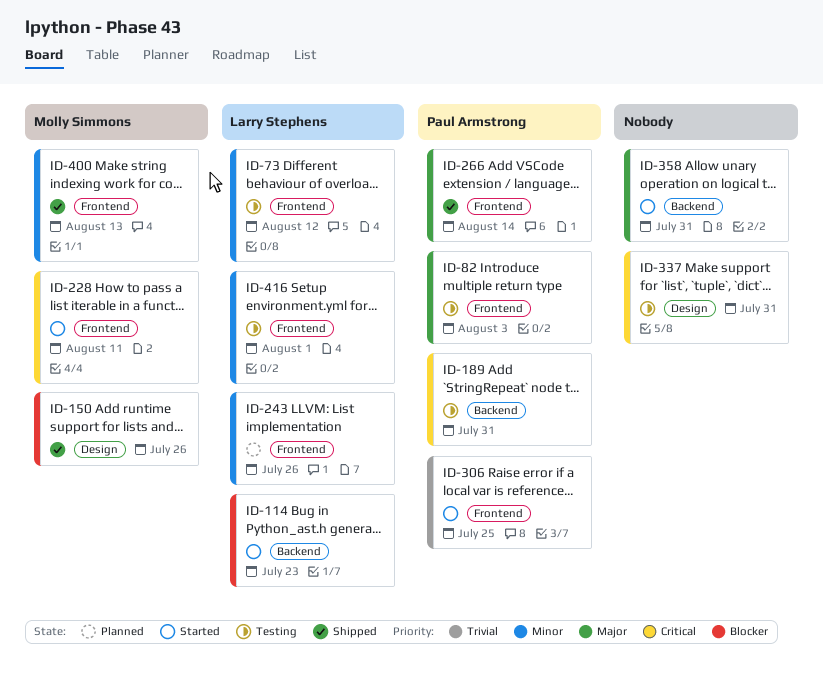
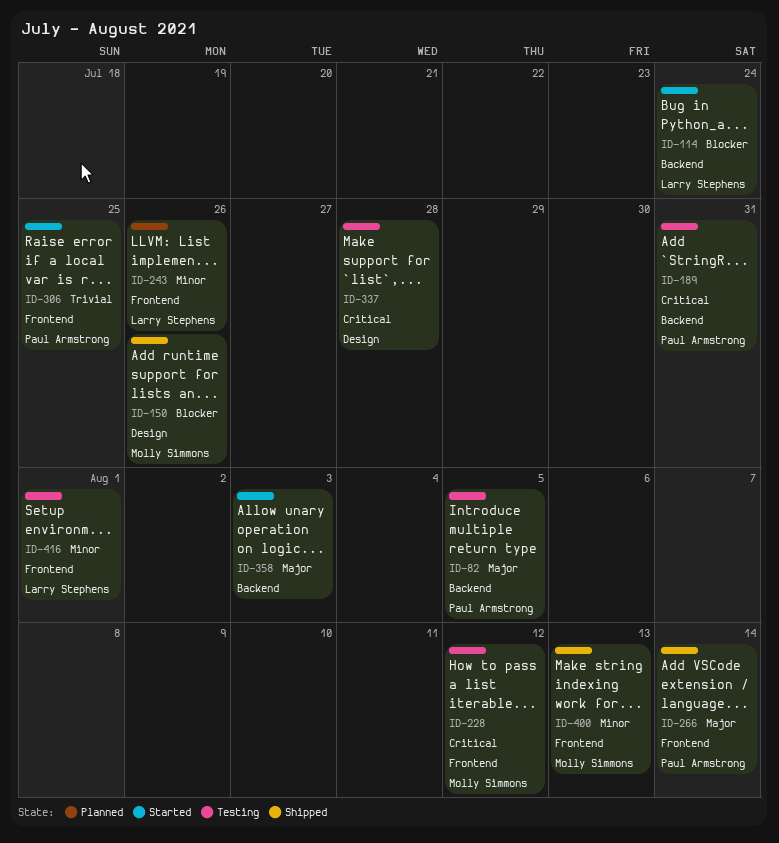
ID-73: present -> none
ID-82, label: Frontend -> Backend
ID-82, due: Aug 3 -> Aug 5
ID-114, due: Jul 23 -> Jul 24
ID-228, status: Started -> Testing
ID-228, due: Aug 11 -> Aug 12
ID-337, due: Jul 31 -> Jul 28
ID-358, due: Jul 31 -> Aug 3

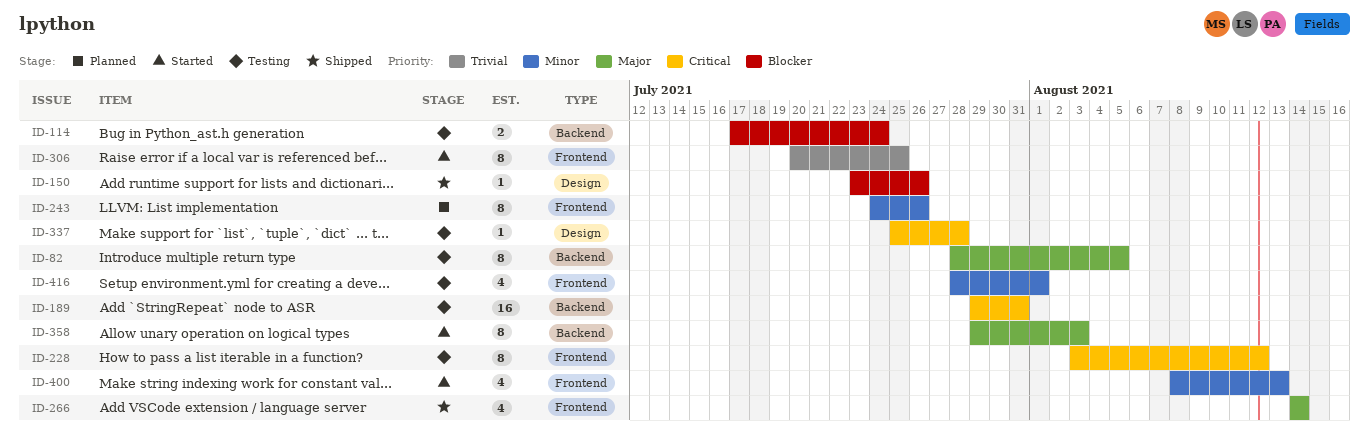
ID-114, status: Started -> Testing
ID-400, status: Shipped -> Started

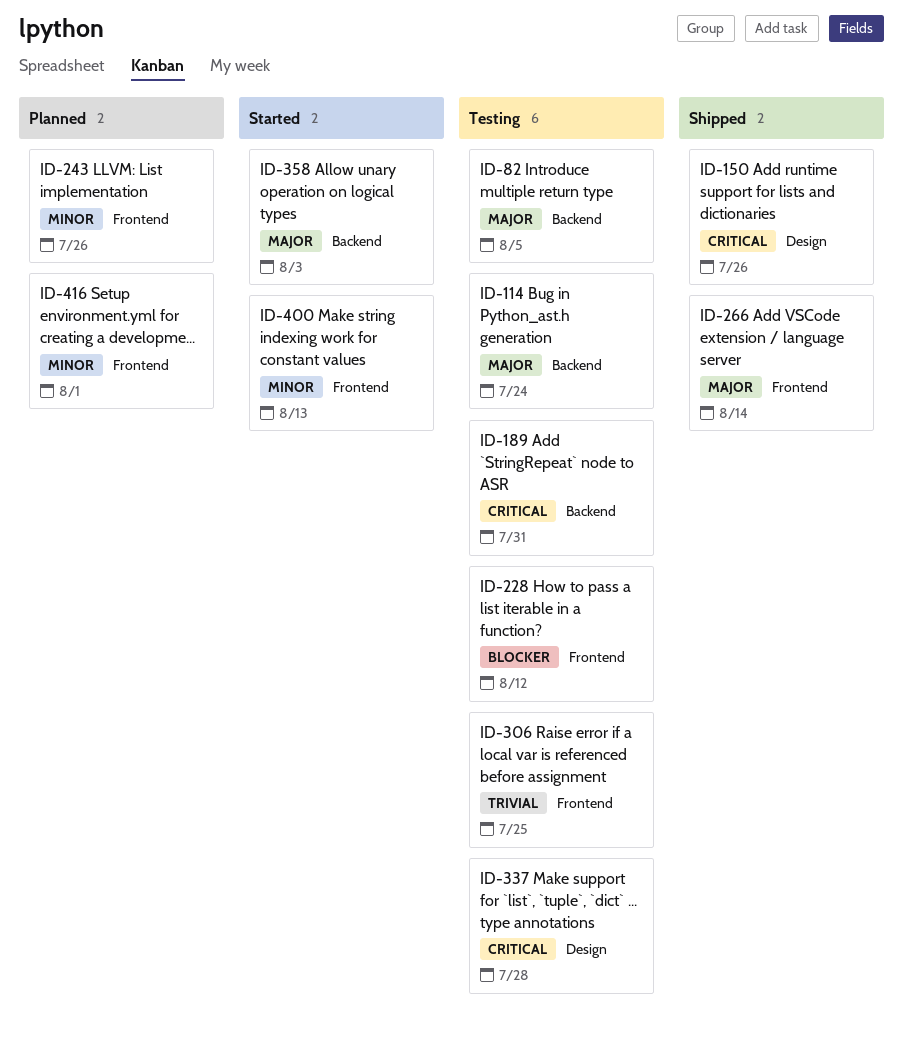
ID-114, priority: Blocker -> Major
ID-150, priority: Blocker -> Critical
ID-228, priority: Critical -> Blocker
ID-306, status: Started -> Testing
ID-416, status: Testing -> Planned

